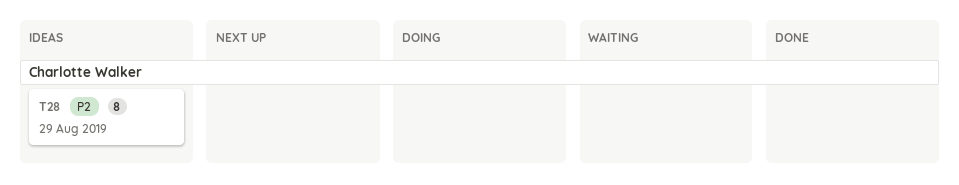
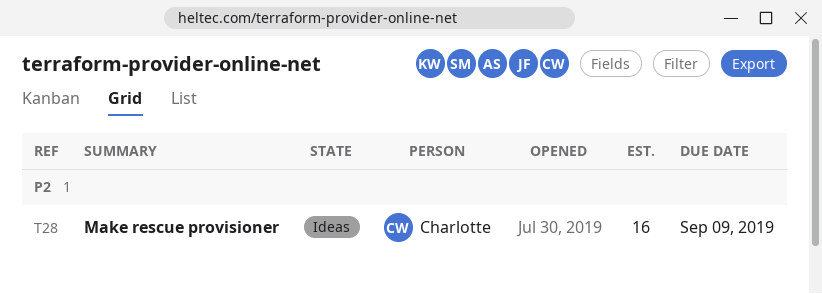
T28, estimate: 8 -> 16
T28, due: Aug 29 -> Sep 9

